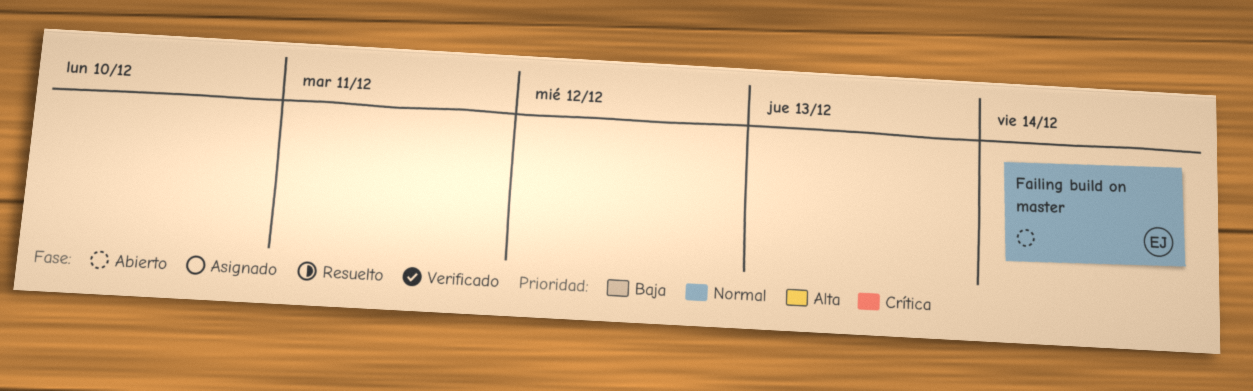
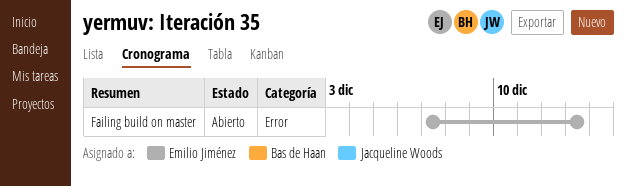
Failing build on master, due: Dec 14 -> Dec 13

